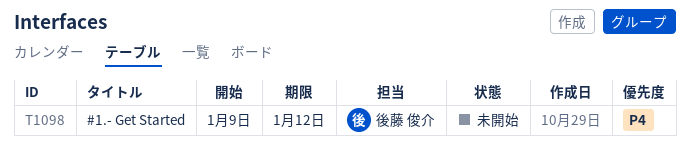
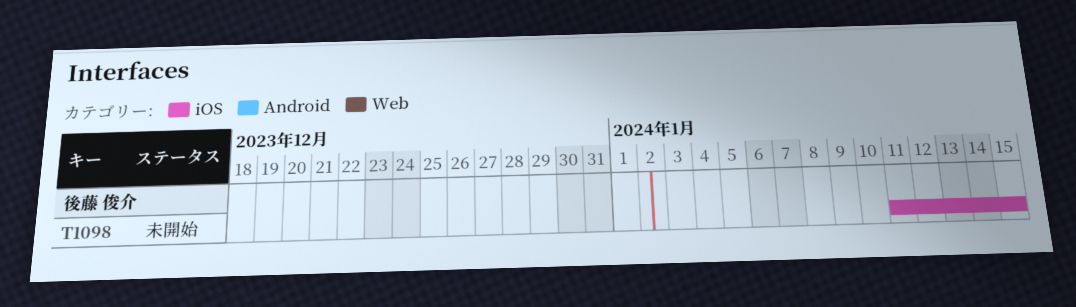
T1098, start: Jan 9 -> Jan 11
T1098, due: Jan 12 -> Jan 15

